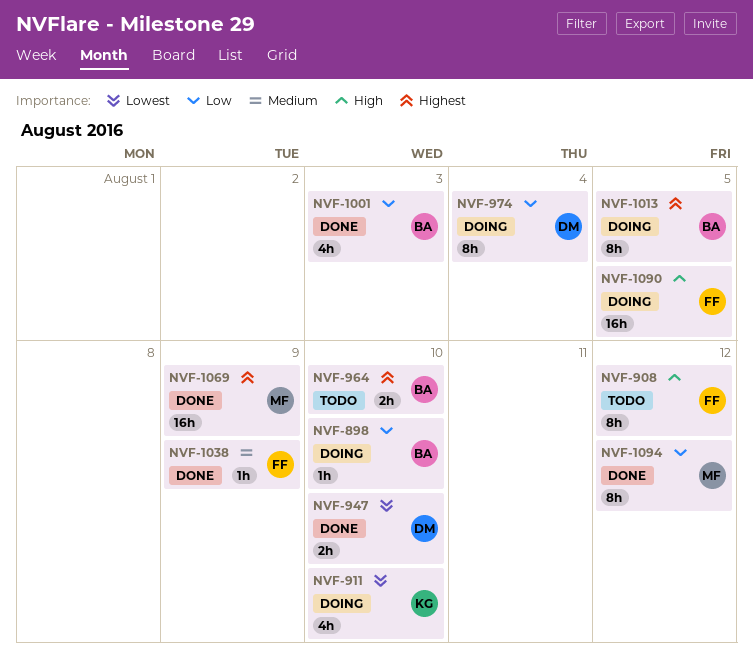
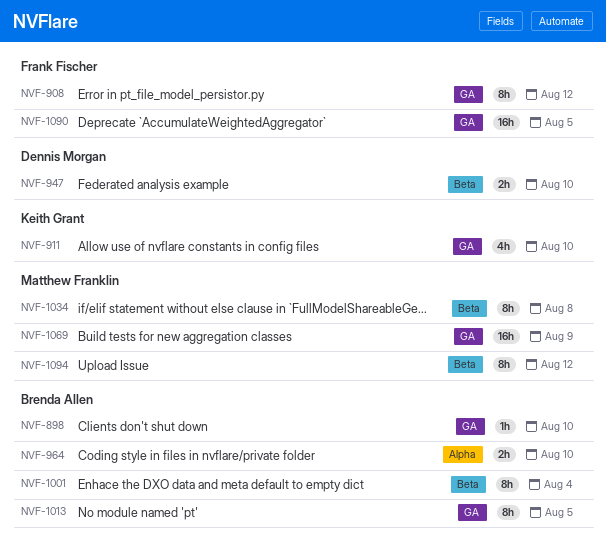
NVF-974: present -> none
NVF-1001, estimate: 4h -> 8h
NVF-1001, due: Aug 3 -> Aug 4
NVF-1034: none -> present
NVF-1038: present -> none

